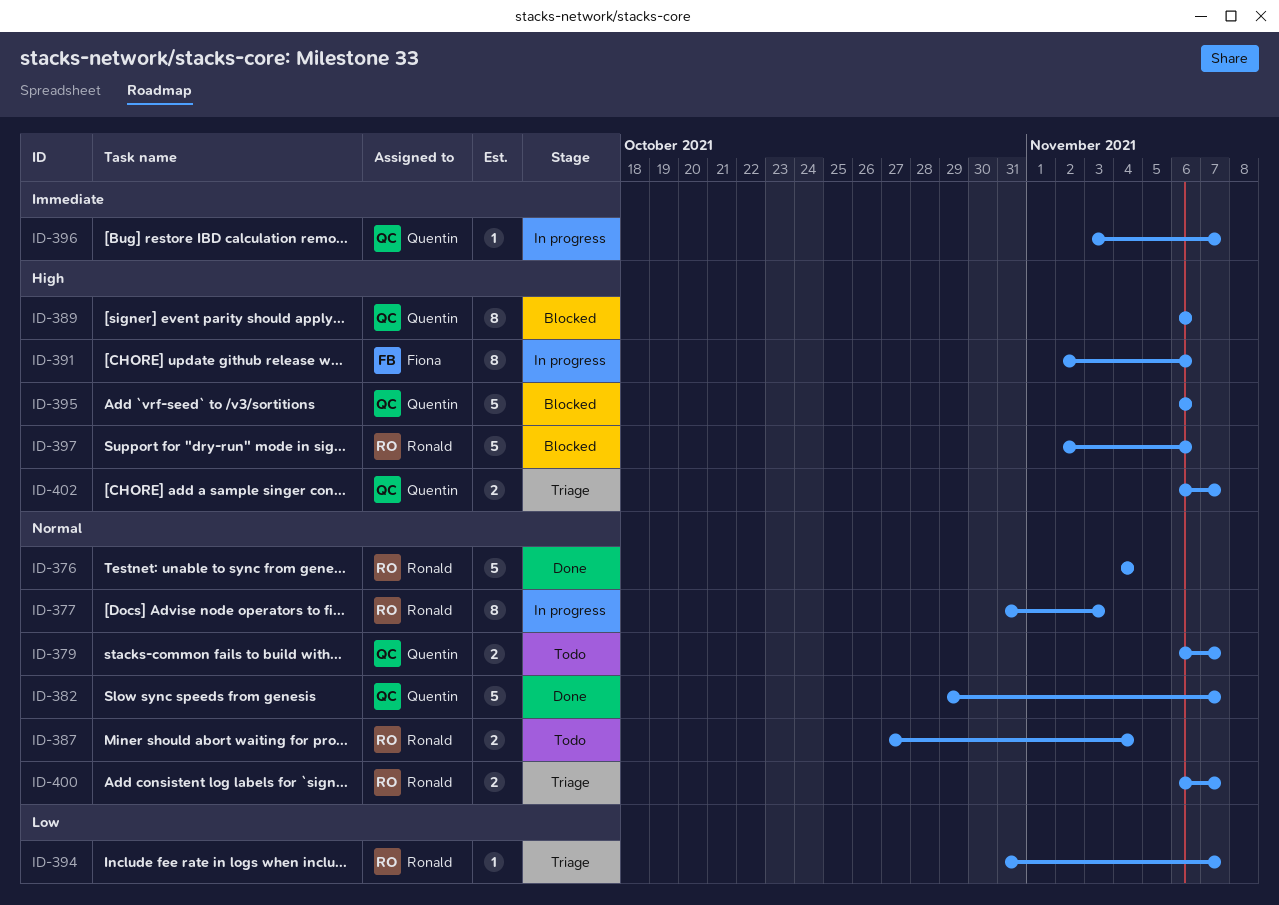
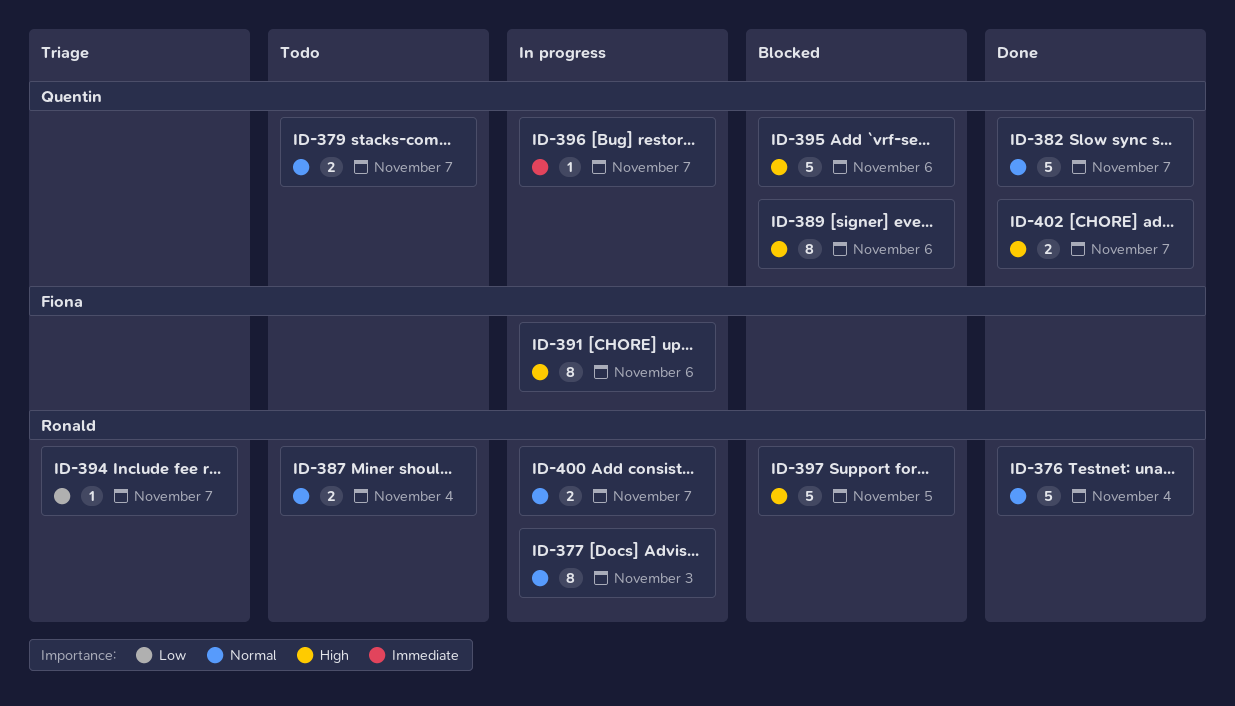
ID-397, due: Nov 6 -> Nov 5
ID-400, status: Triage -> In progress
ID-402, status: Triage -> Done

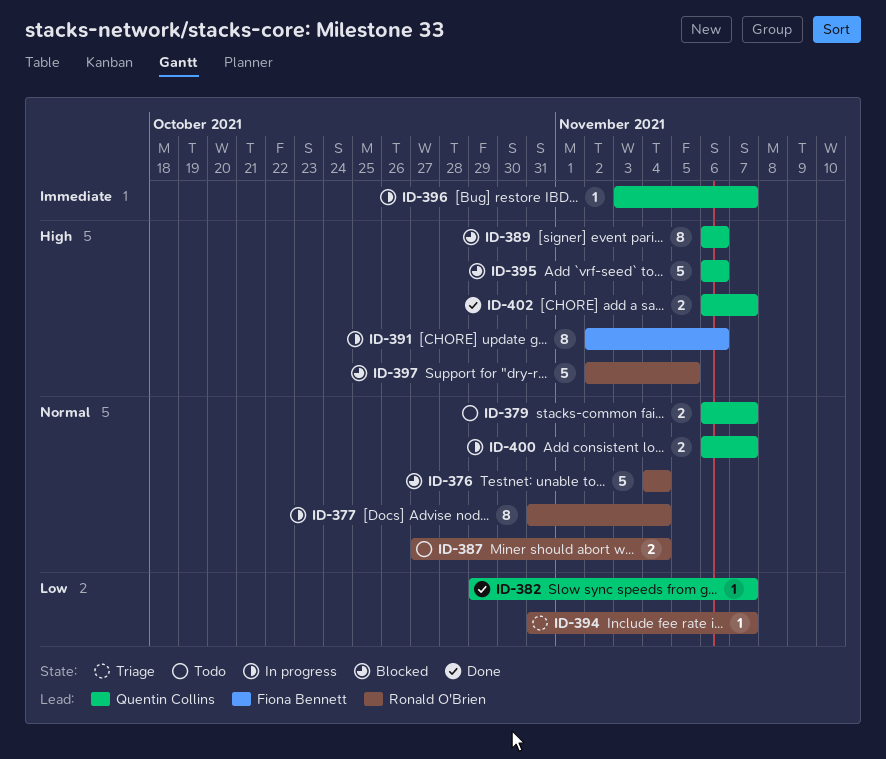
ID-376, status: Done -> Blocked
ID-377, due: Nov 3 -> Nov 4
ID-382, priority: Normal -> Low
ID-382, estimate: 5 -> 1
ID-400, owner: Ronald O'Brien -> Quentin Collins

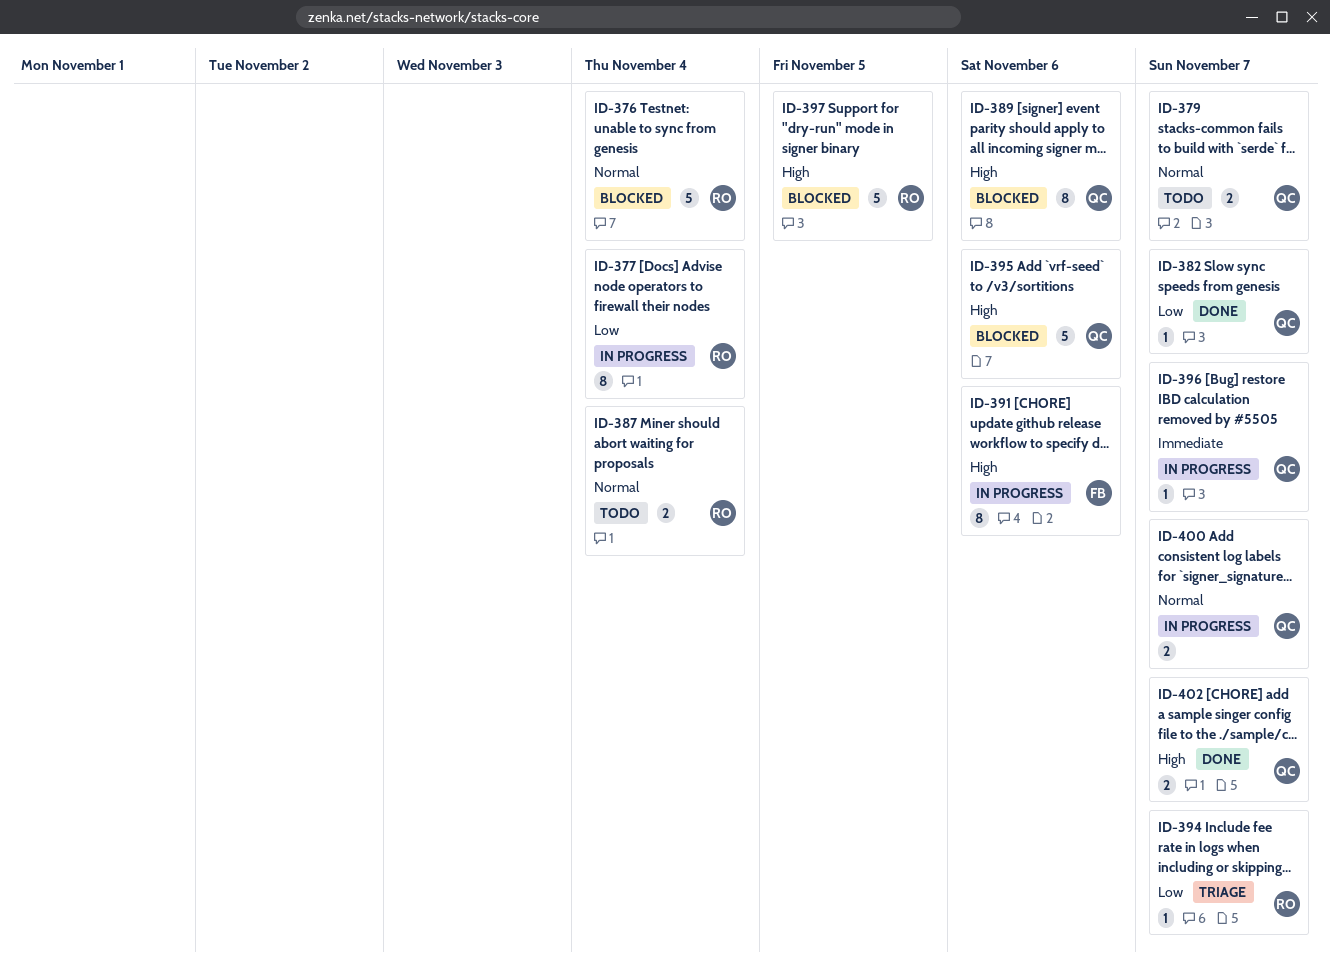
ID-377, priority: Normal -> Low

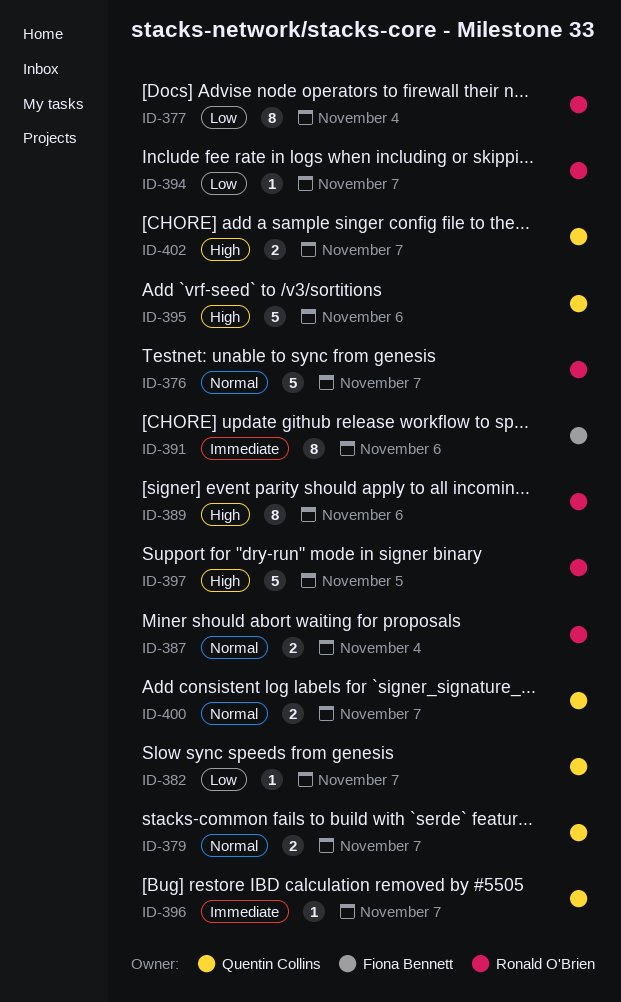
ID-376, due: Nov 4 -> Nov 7
ID-389, owner: Quentin Collins -> Ronald O'Brien
ID-391, priority: High -> Immediate

